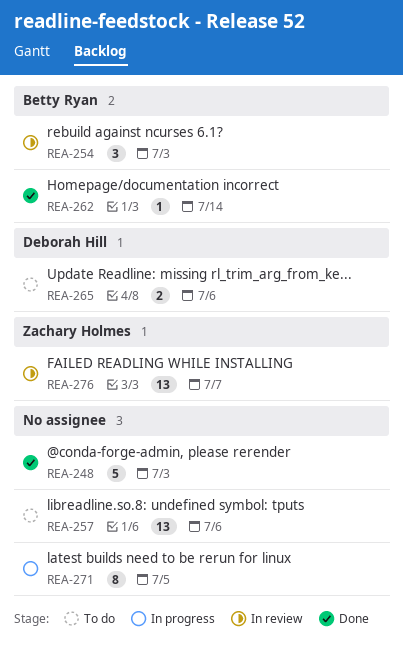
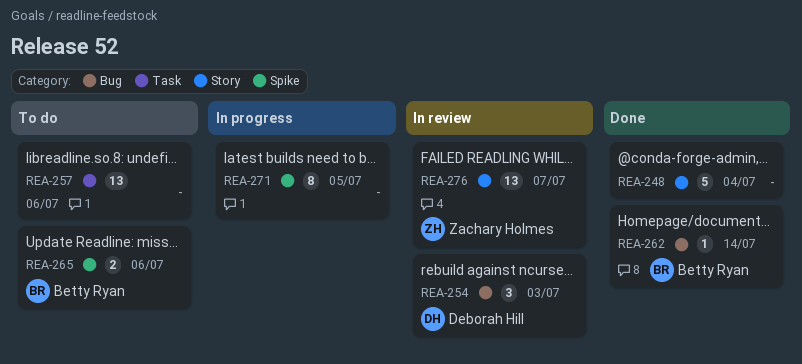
REA-248, due: Jul 3 -> Jul 4
REA-254, owner: Betty Ryan -> Deborah Hill
REA-265, owner: Deborah Hill -> Betty Ryan

